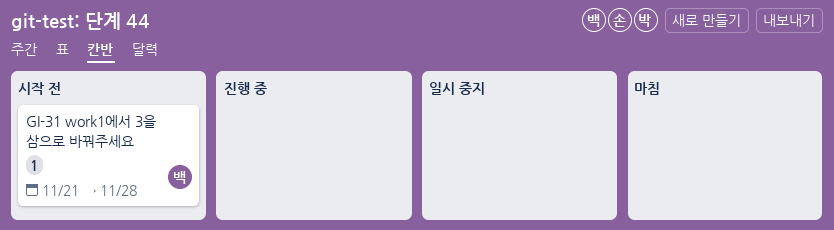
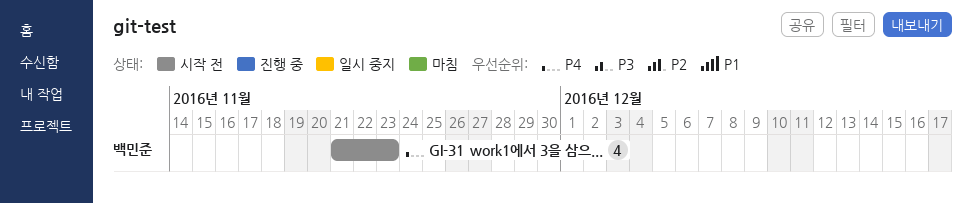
GI-31, estimate: 1 -> 4
GI-31, due: Nov 28 -> Nov 23

